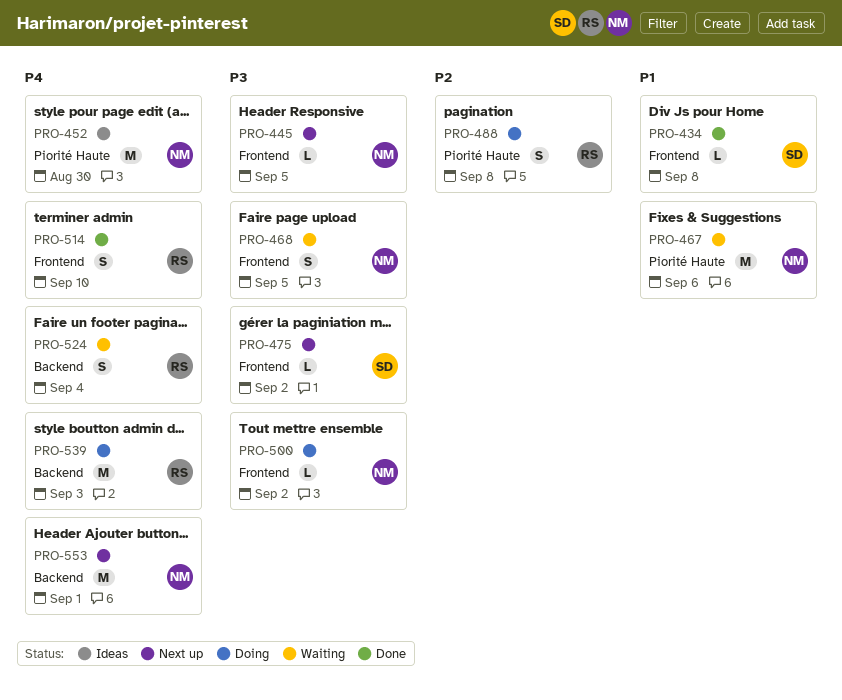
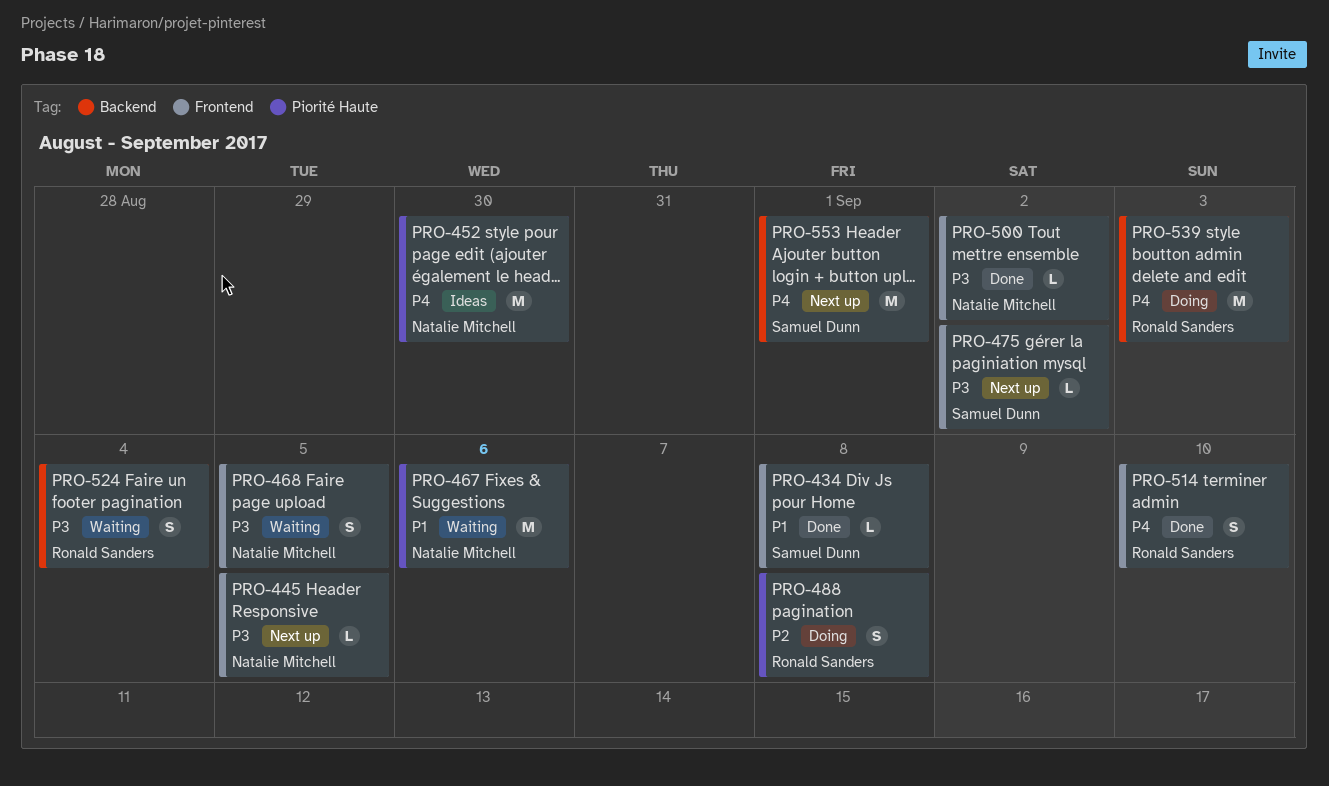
PRO-500, status: Doing -> Done
PRO-524, priority: P4 -> P3
PRO-553, owner: Natalie Mitchell -> Samuel Dunn

